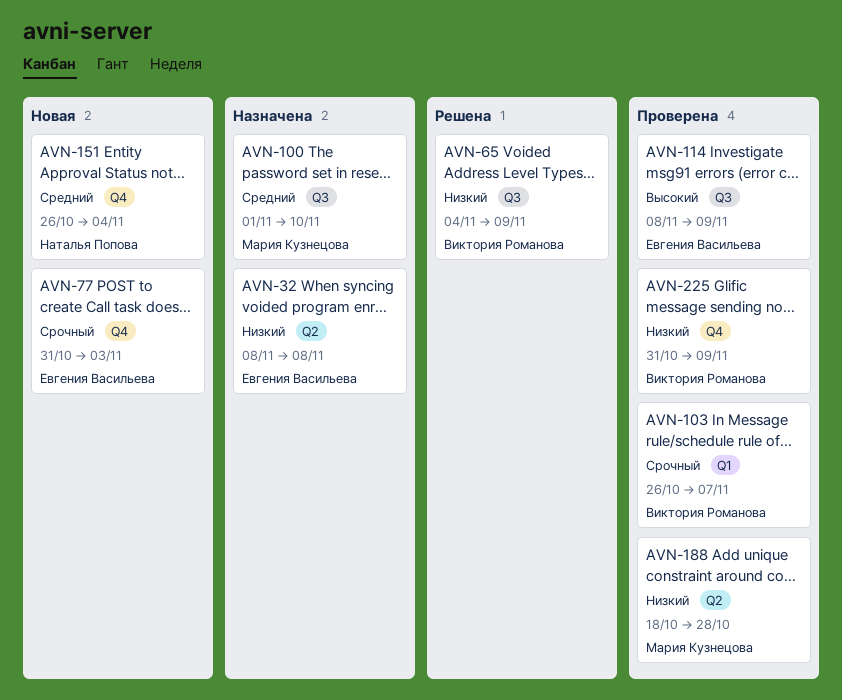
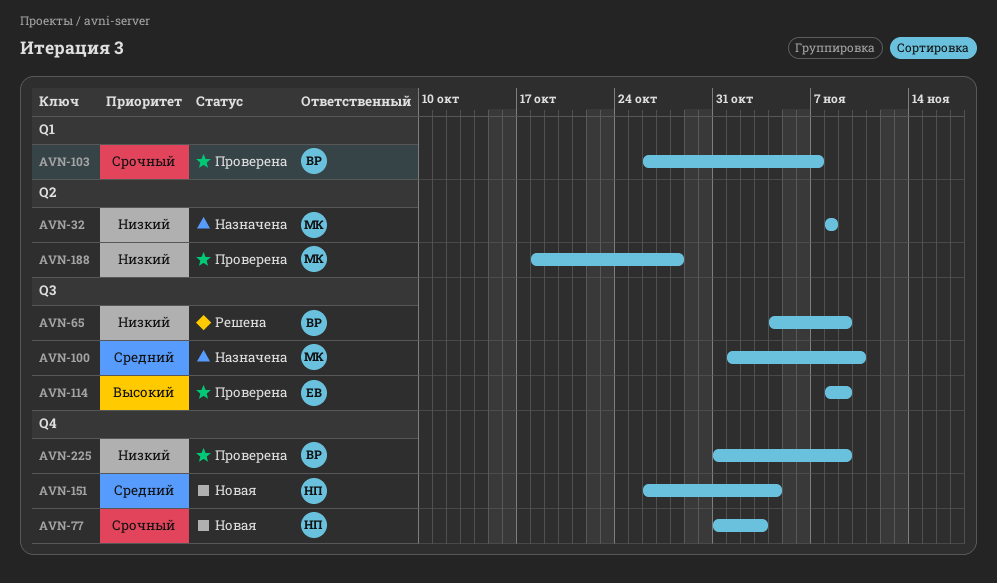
AVN-32, owner: Евгения Васильева -> Мария Кузнецова
AVN-77, owner: Евгения Васильева -> Наталья Попова

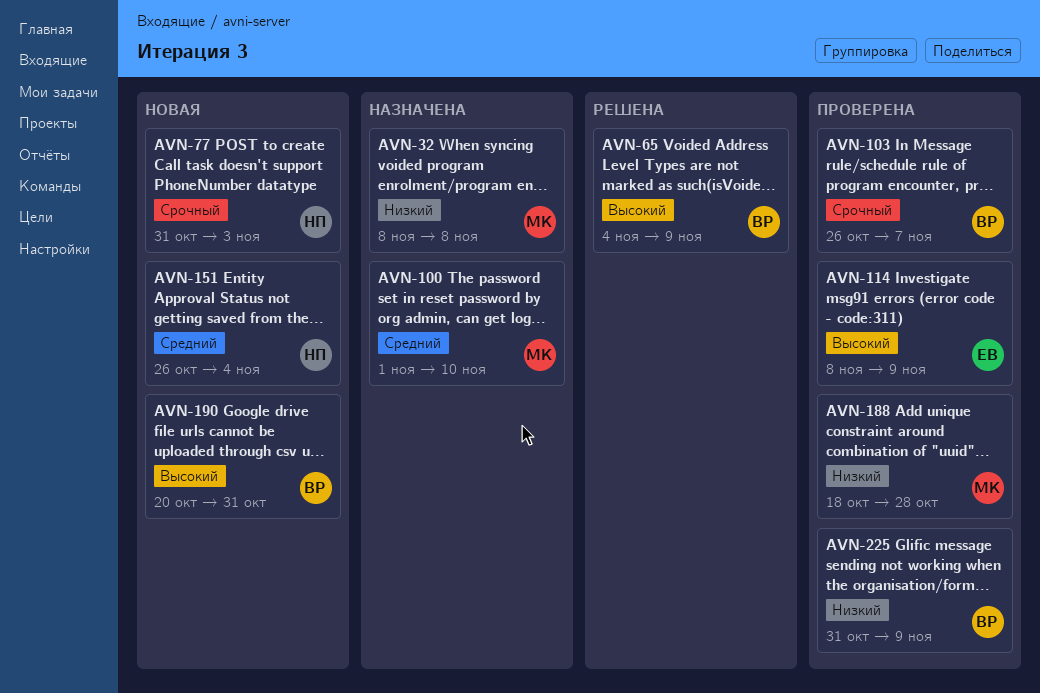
AVN-65, priority: Низкий -> Высокий
AVN-190: none -> present

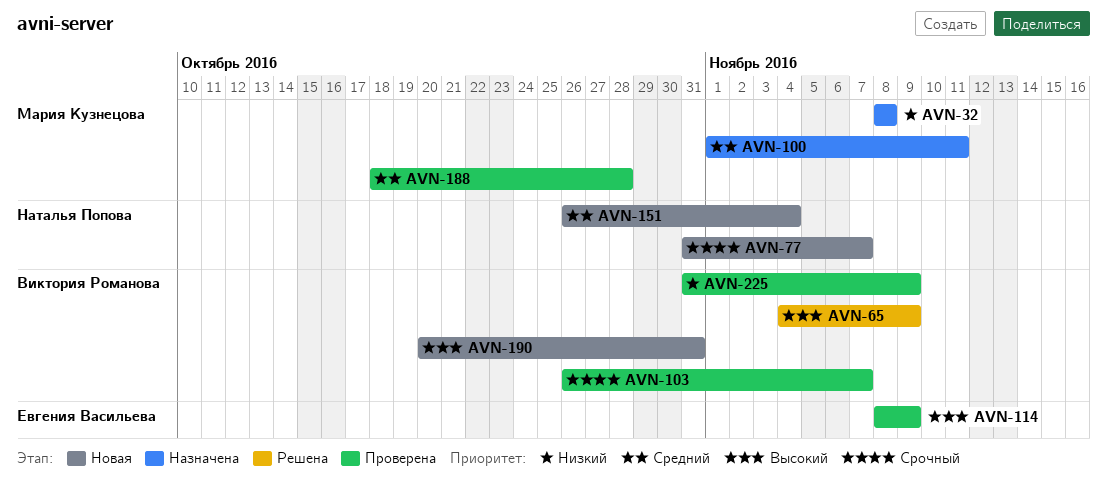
AVN-77, due: Nov 3 -> Nov 7
AVN-100, due: Nov 10 -> Nov 11
AVN-188, priority: Низкий -> Средний

